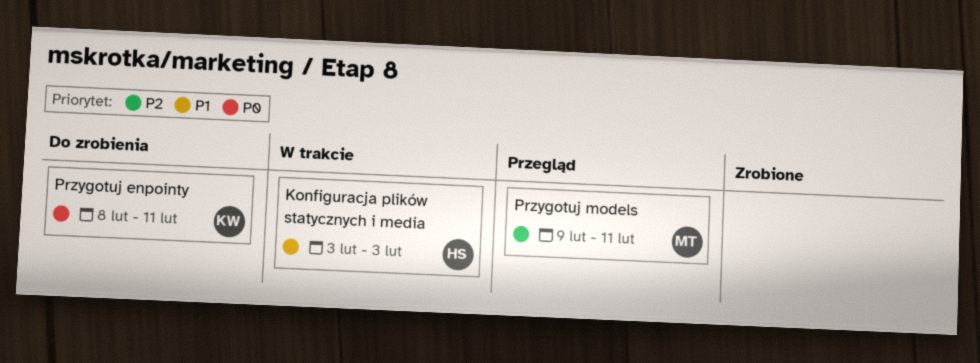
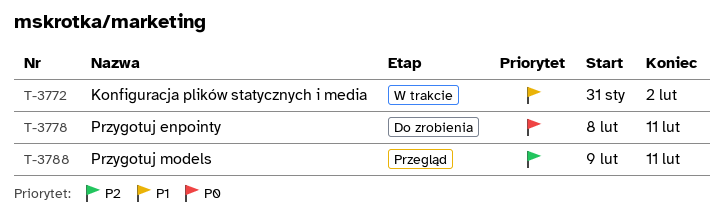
Konfiguracja plików statycznych i media, start: Feb 3 -> Jan 31
Konfiguracja plików statycznych i media, due: Feb 3 -> Feb 2

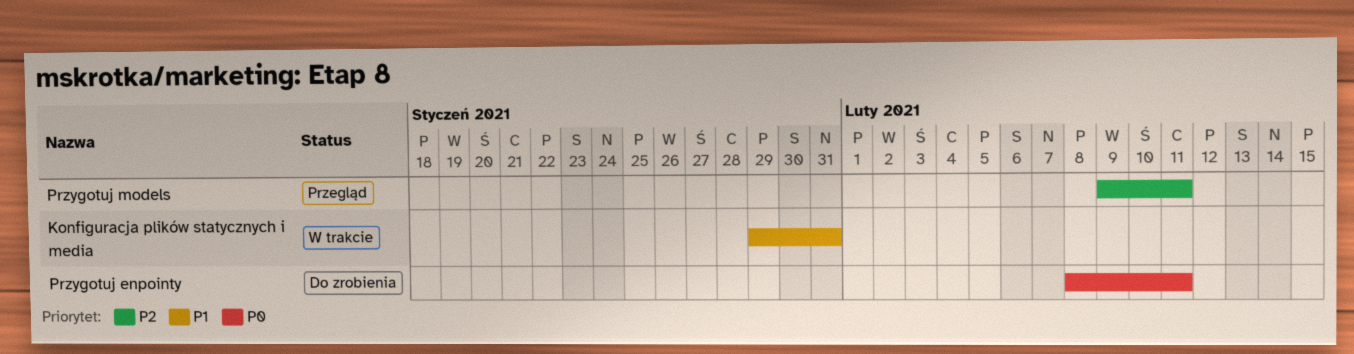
Konfiguracja plików statycznych i media, start: Jan 31 -> Jan 29
Konfiguracja plików statycznych i media, due: Feb 2 -> Jan 31

